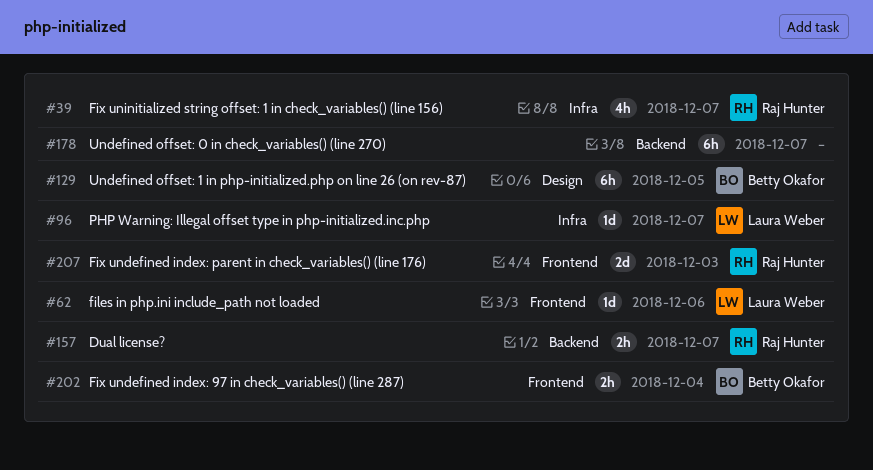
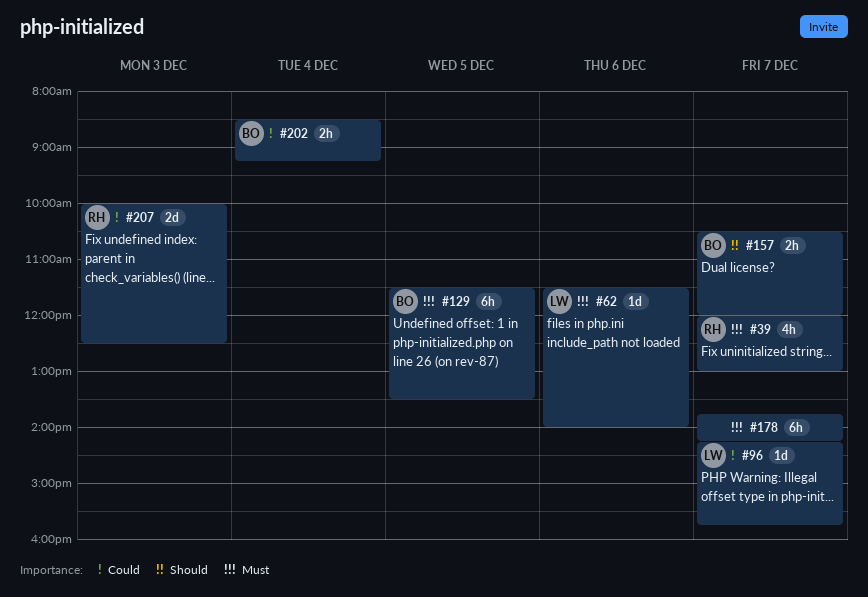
#157, owner: Raj Hunter -> Betty Okafor

